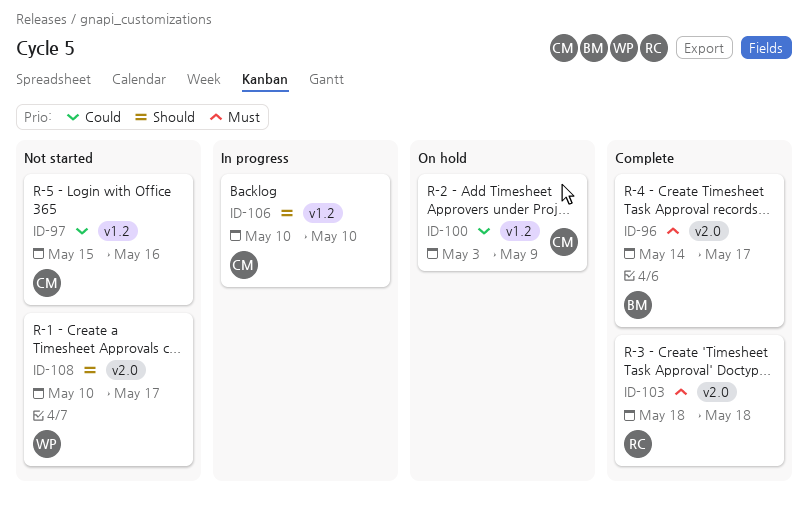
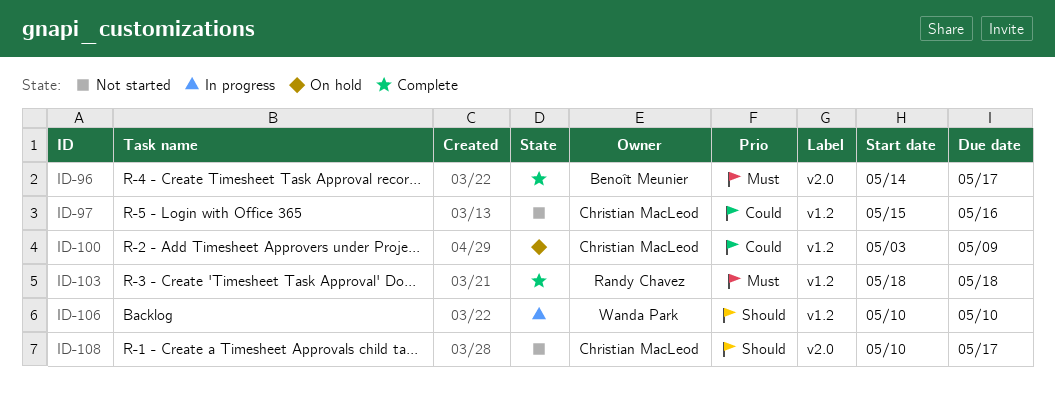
ID-103, label: v2.0 -> v1.2
ID-106, owner: Christian MacLeod -> Wanda Park
ID-108, owner: Wanda Park -> Christian MacLeod

